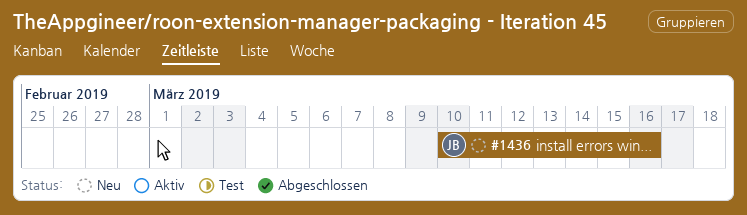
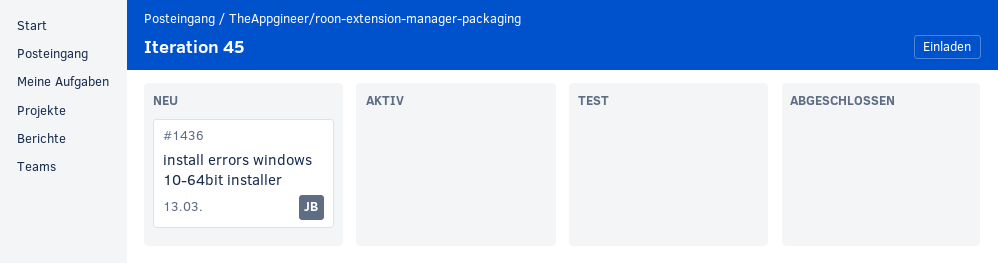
#1436, due: Mar 16 -> Mar 13

